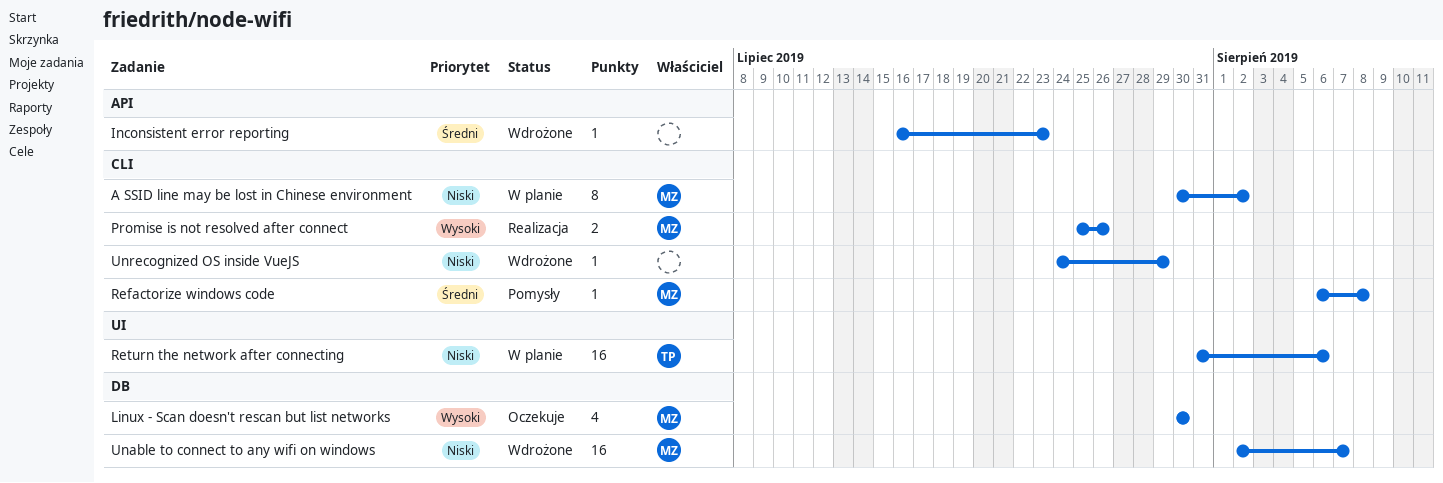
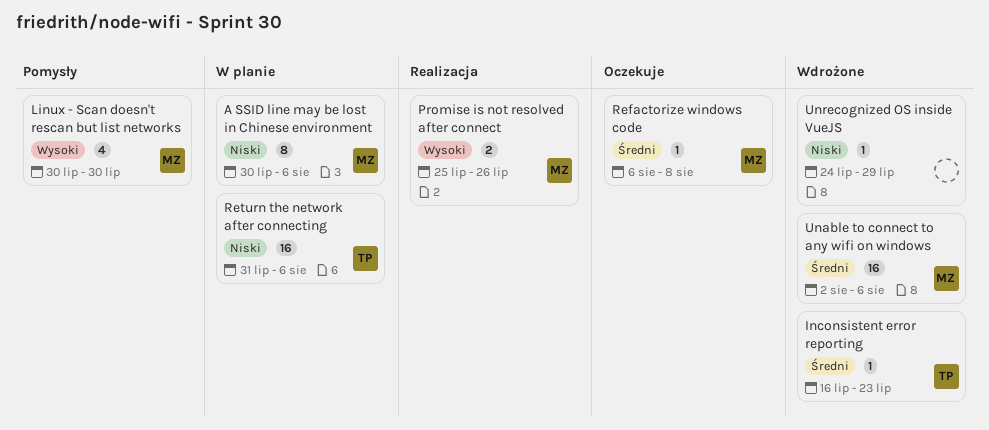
A SSID line may be lost in Chinese environment, due: Aug 2 -> Aug 6
Inconsistent error reporting, owner: none -> TP
Linux - Scan doesn't rescan but list networks, status: Oczekuje -> Pomysły
Refactorize windows code, status: Pomysły -> Oczekuje
Unable to connect to any wifi on windows, priority: Niski -> Średni
Unable to connect to any wifi on windows, due: Aug 7 -> Aug 6

